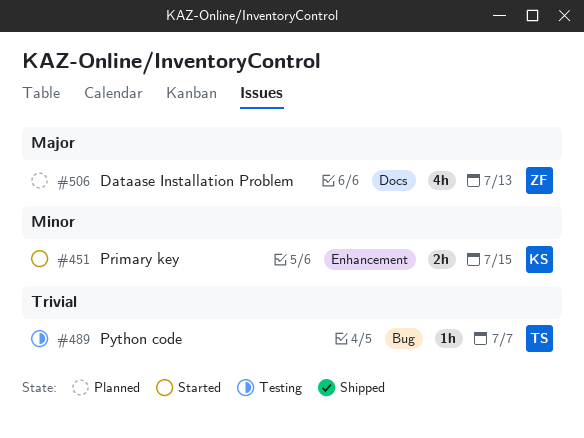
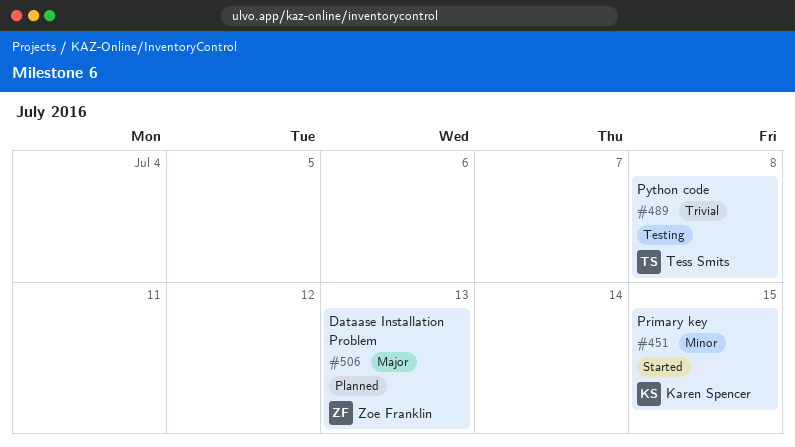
#489, due: Jul 7 -> Jul 8

